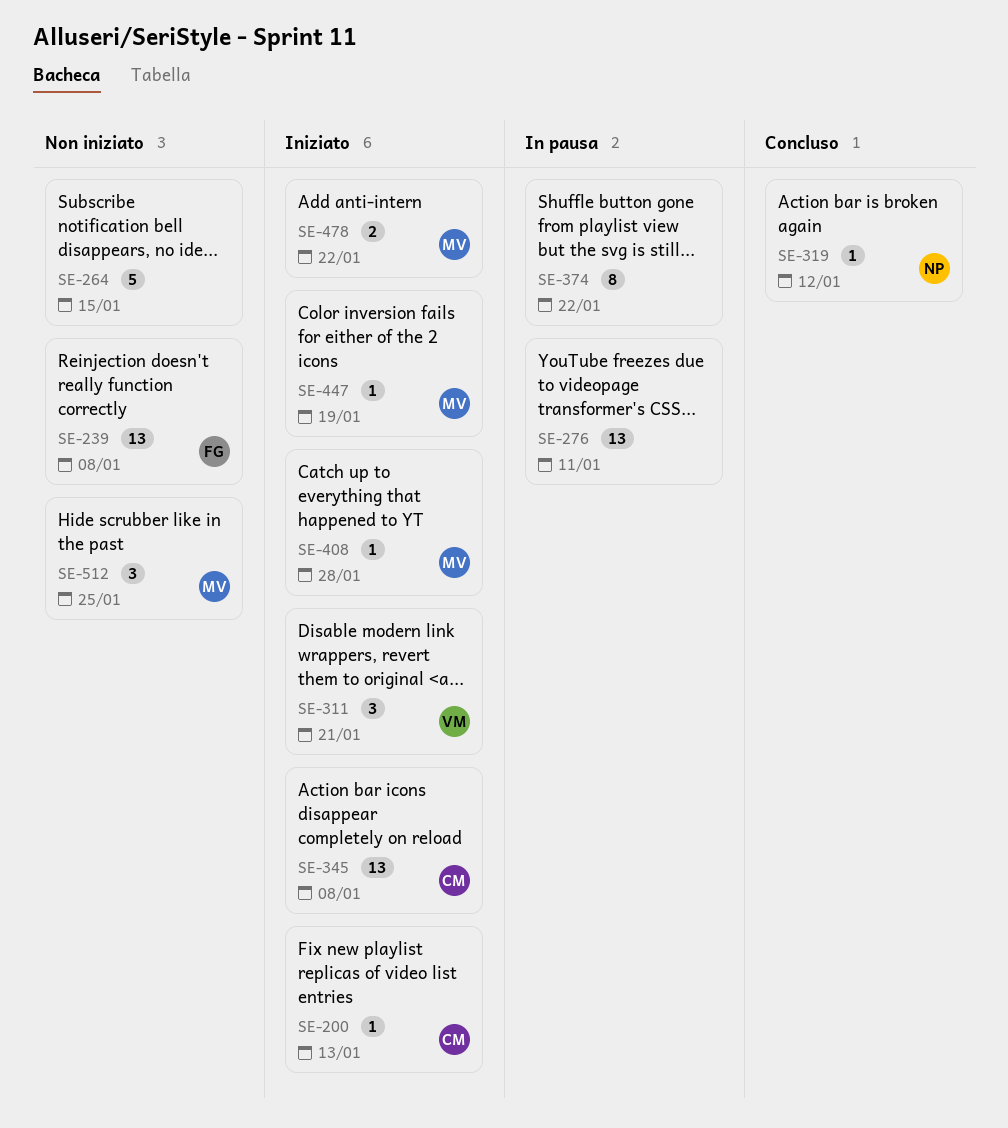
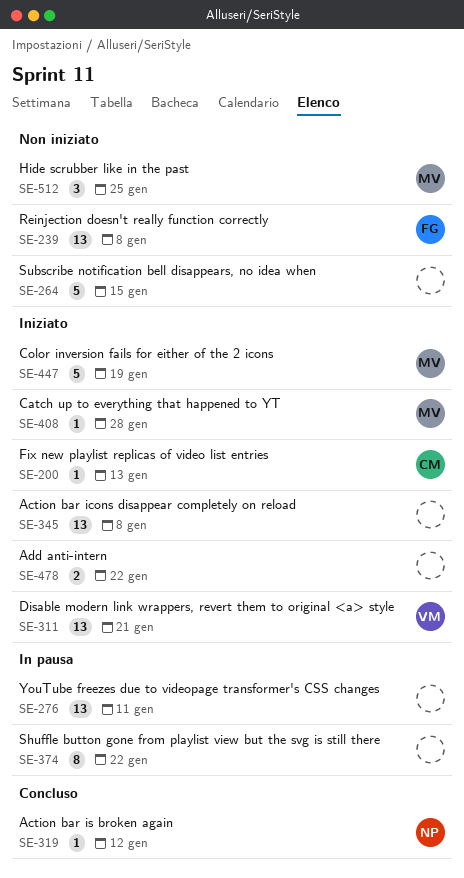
SE-311, estimate: 3 -> 13
SE-345, owner: CM -> none
SE-447, estimate: 1 -> 5
SE-478, owner: MV -> none

